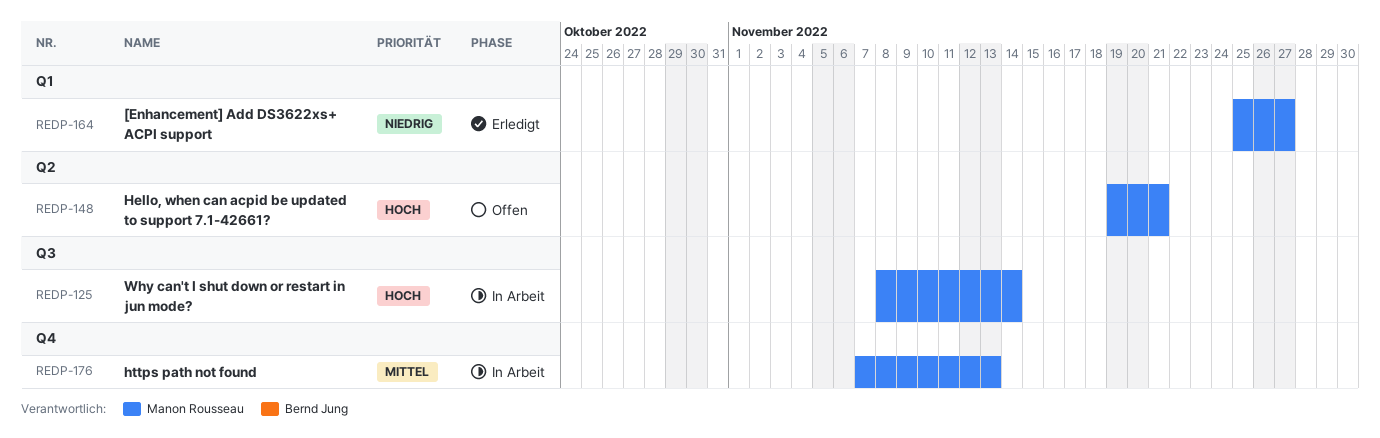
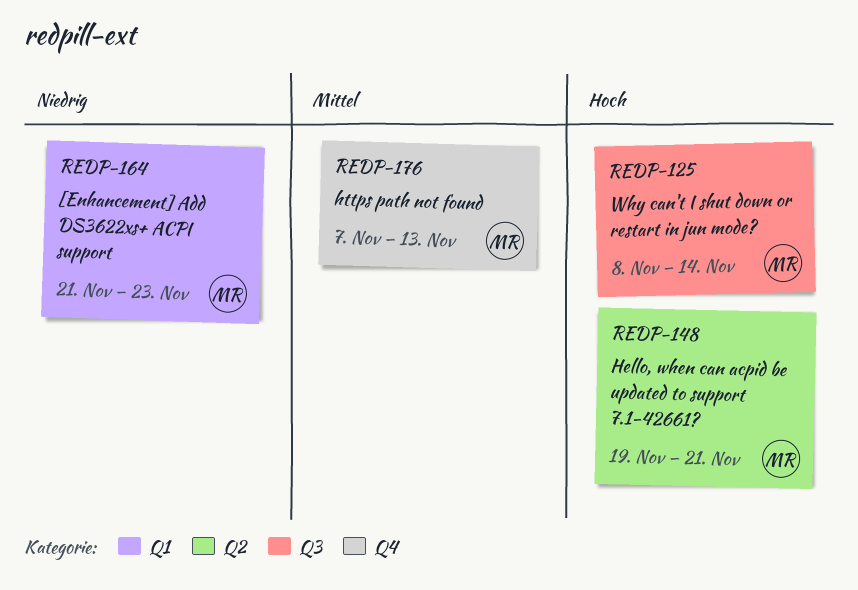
REDP-164, start: Nov 25 -> Nov 21
REDP-164, due: Nov 27 -> Nov 23

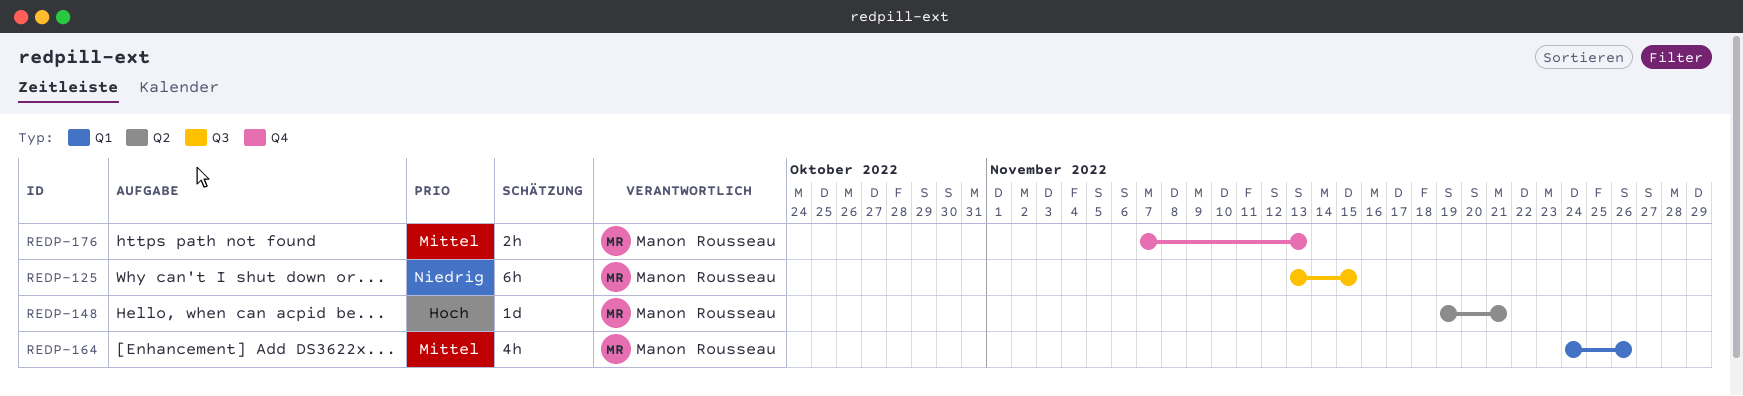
REDP-125, priority: Hoch -> Niedrig
REDP-125, start: Nov 8 -> Nov 13
REDP-125, due: Nov 14 -> Nov 15
REDP-164, priority: Niedrig -> Mittel
REDP-164, start: Nov 21 -> Nov 24
REDP-164, due: Nov 23 -> Nov 26

